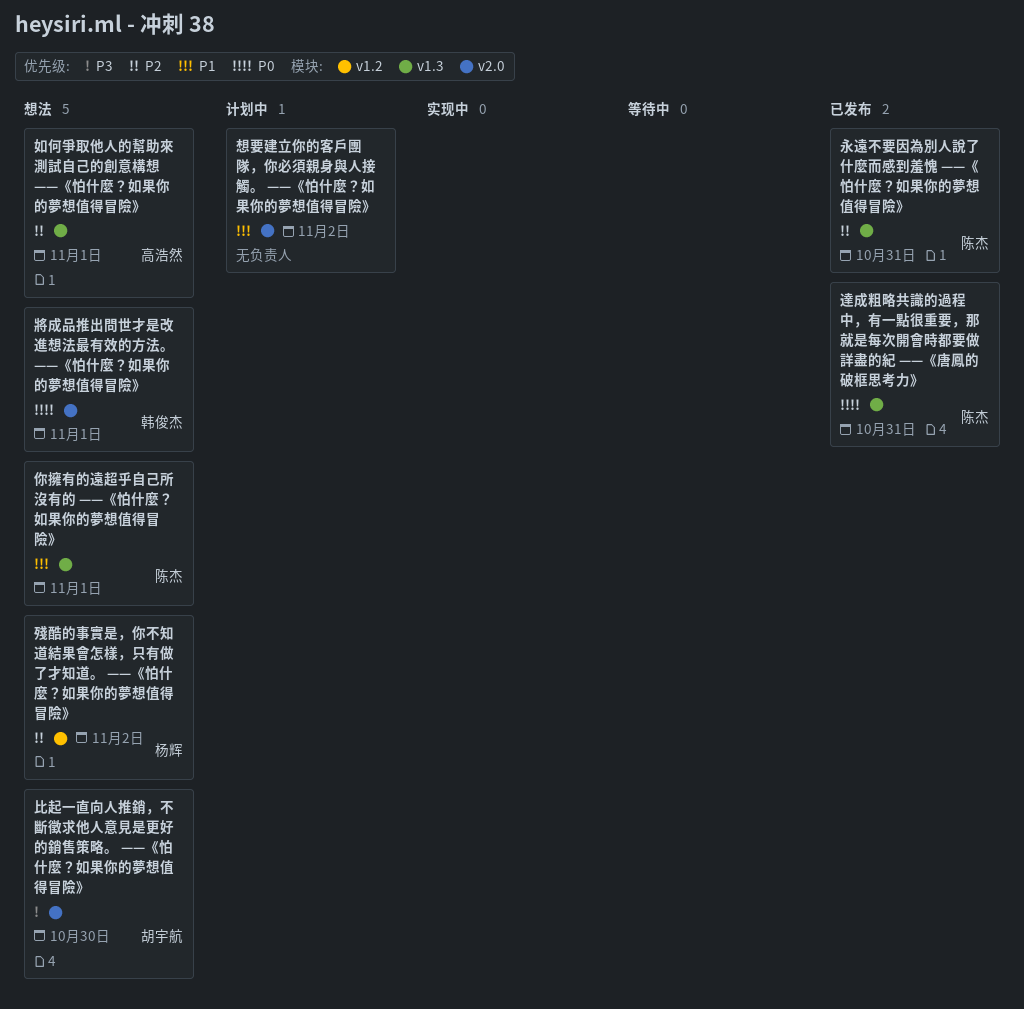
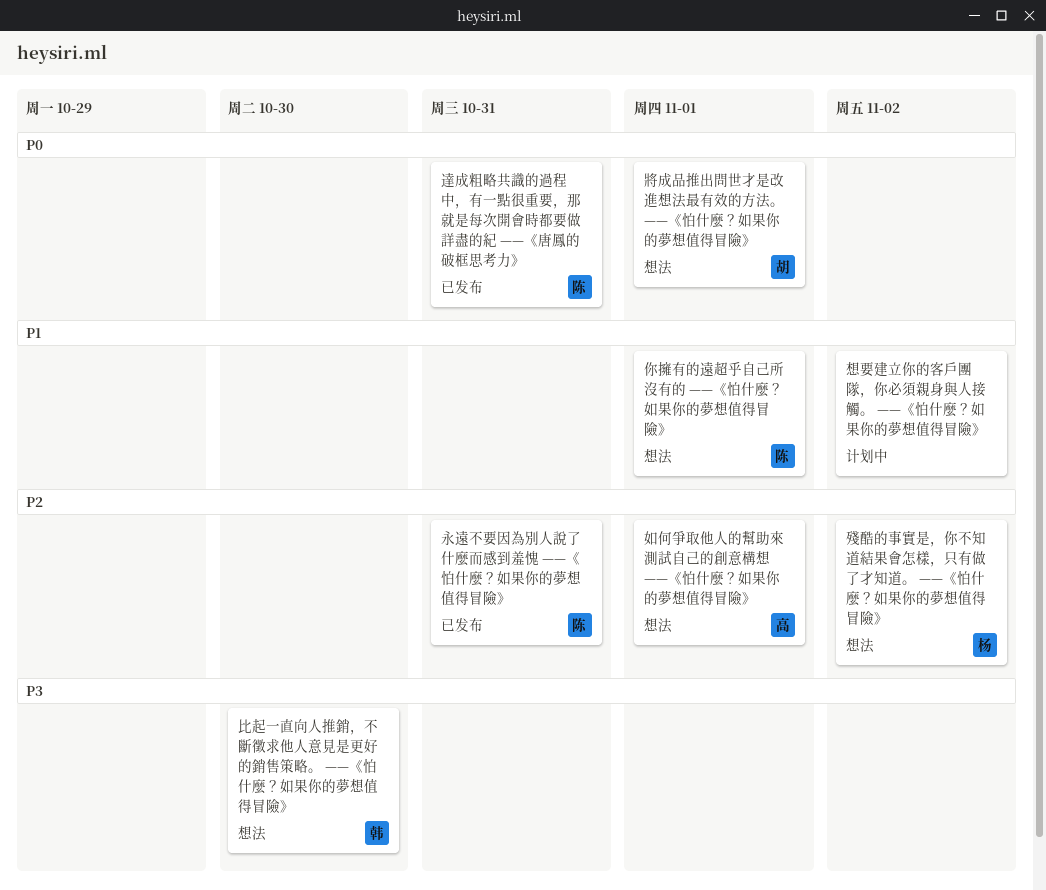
將成品推出問世才是改進想法最有效的方法。 ——《怕什麼？如果你的夢想值得冒險》, owner: 韩俊杰 -> 胡宇航
比起一直向人推銷，不斷徵求他人意見是更好的銷售策略。 ——《怕什麼？如果你的夢想值得冒險》, owner: 胡宇航 -> 韩俊杰

